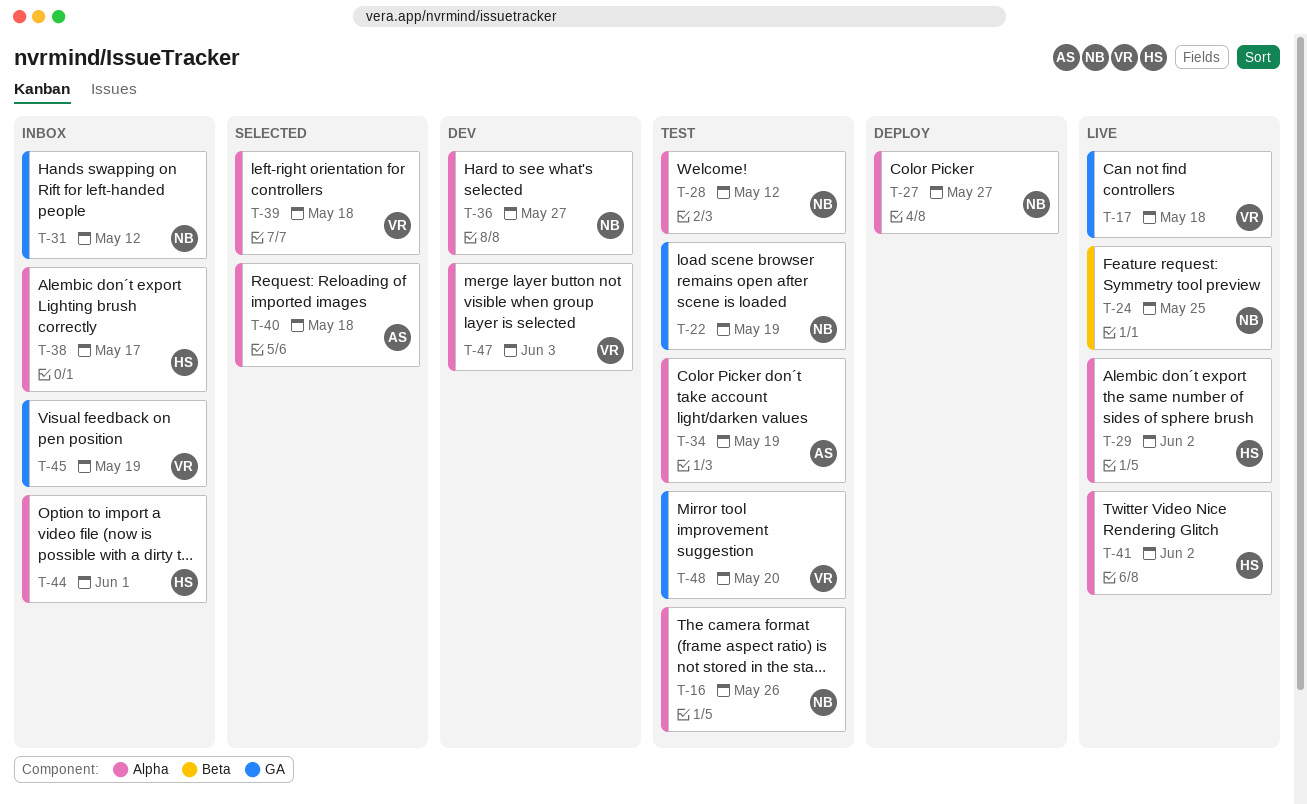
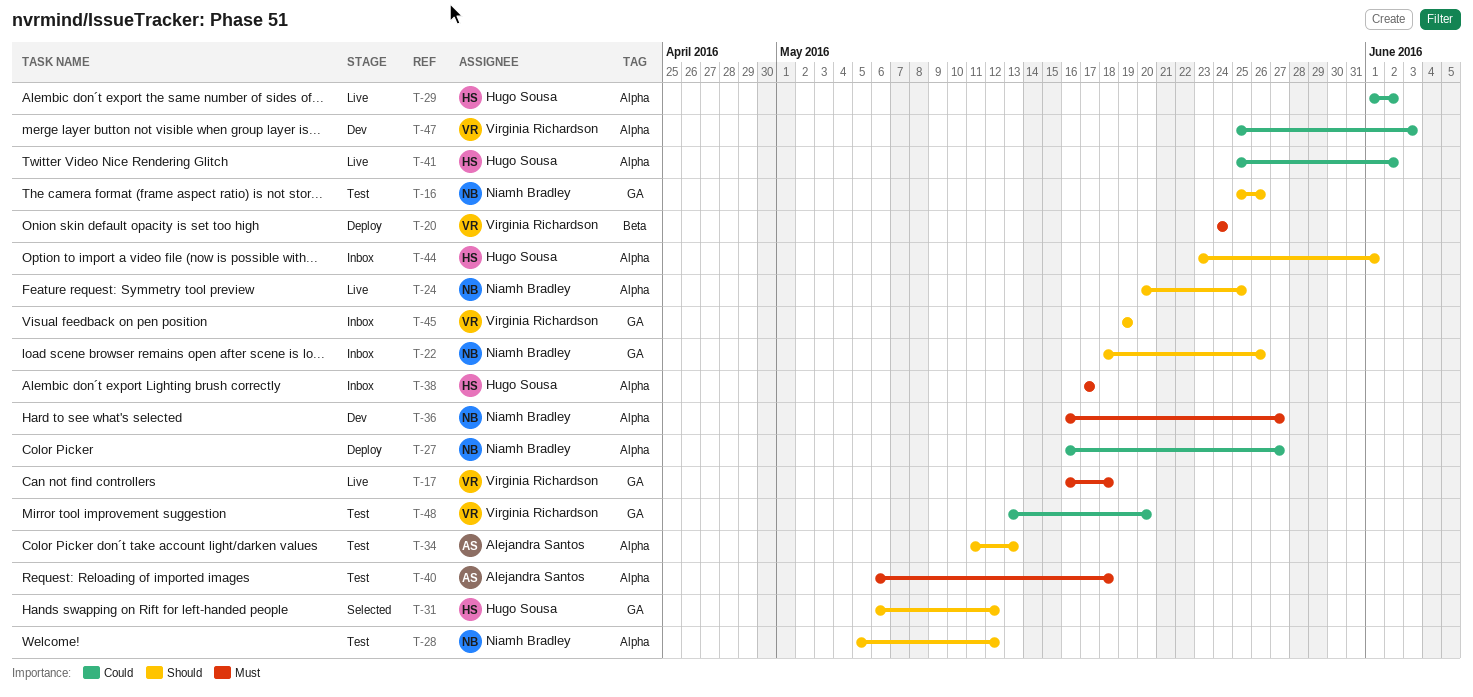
T-16, label: Alpha -> GA
T-20: none -> present
T-22, status: Test -> Inbox
T-22, due: May 19 -> May 26
T-24, label: Beta -> Alpha
T-31, status: Inbox -> Selected
T-31, owner: Niamh Bradley -> Hugo Sousa
T-34, due: May 19 -> May 13
T-39: present -> none
T-40, status: Selected -> Test

